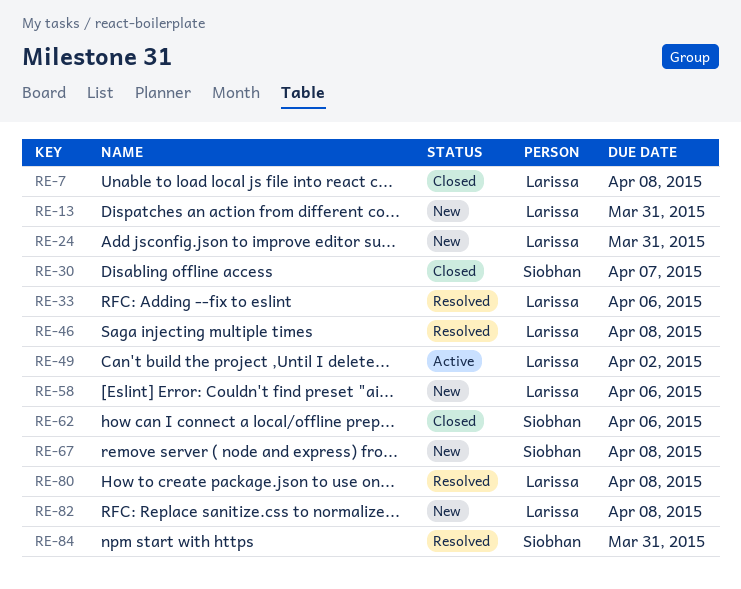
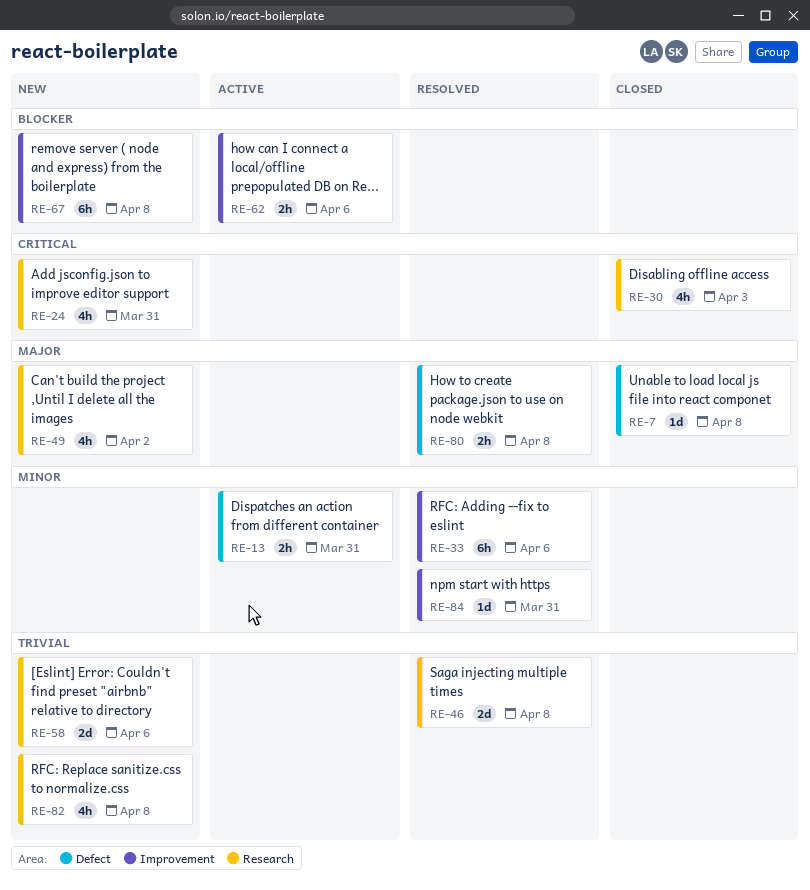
RE-13, status: New -> Active
RE-30, due: Apr 7 -> Apr 3
RE-49, status: Active -> New
RE-62, status: Closed -> Active

